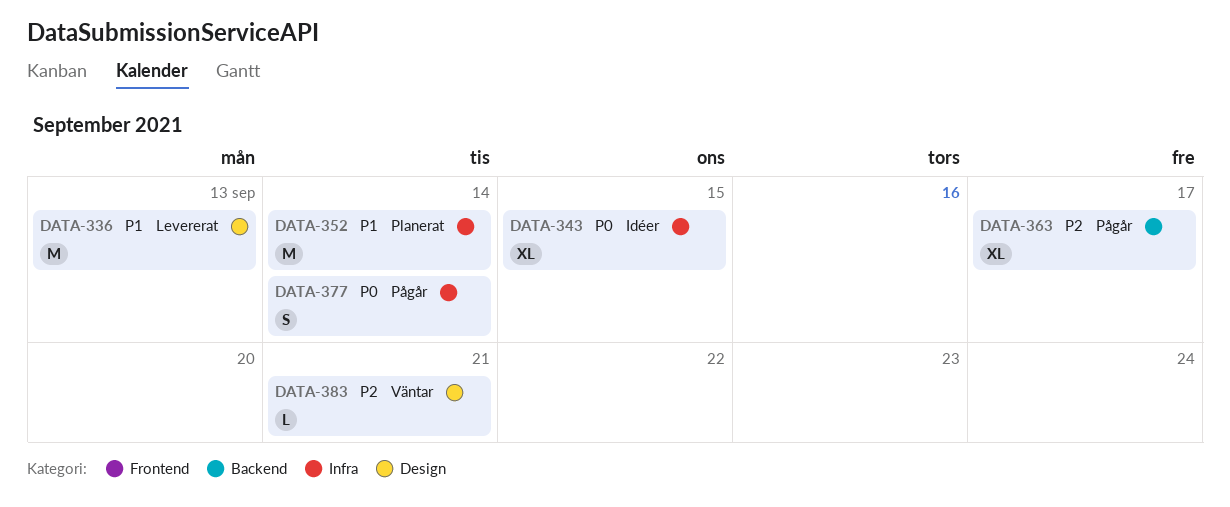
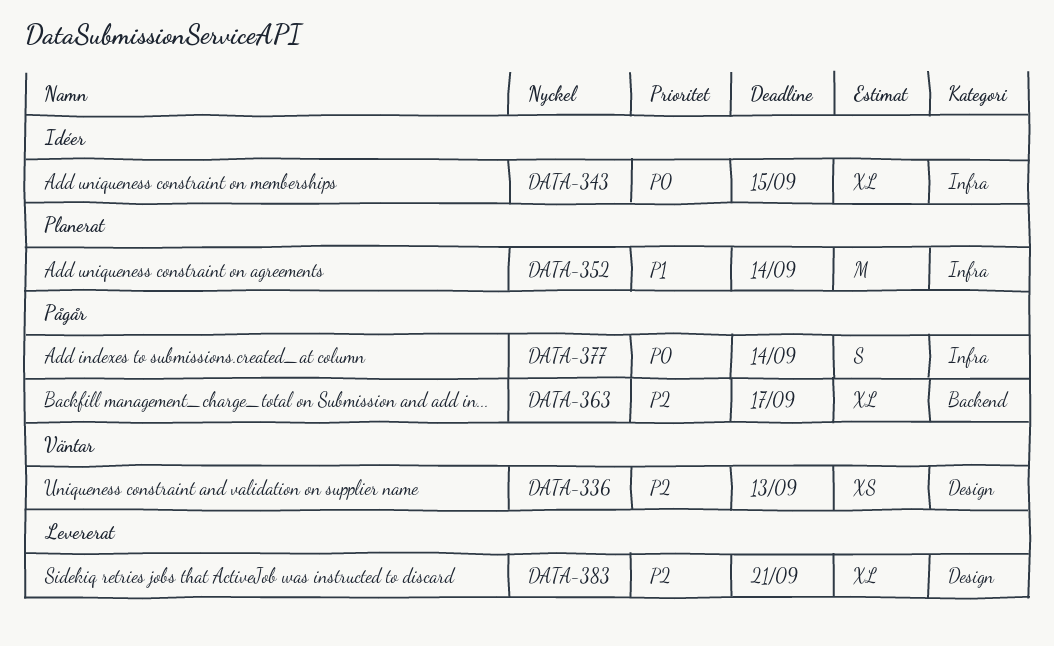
DATA-336, status: Levererat -> Väntar
DATA-336, priority: P1 -> P2
DATA-336, estimate: M -> XS
DATA-383, status: Väntar -> Levererat
DATA-383, estimate: L -> XL

